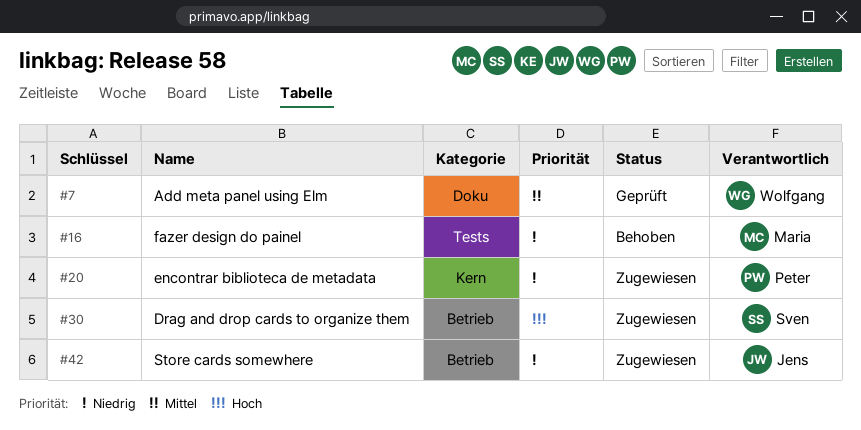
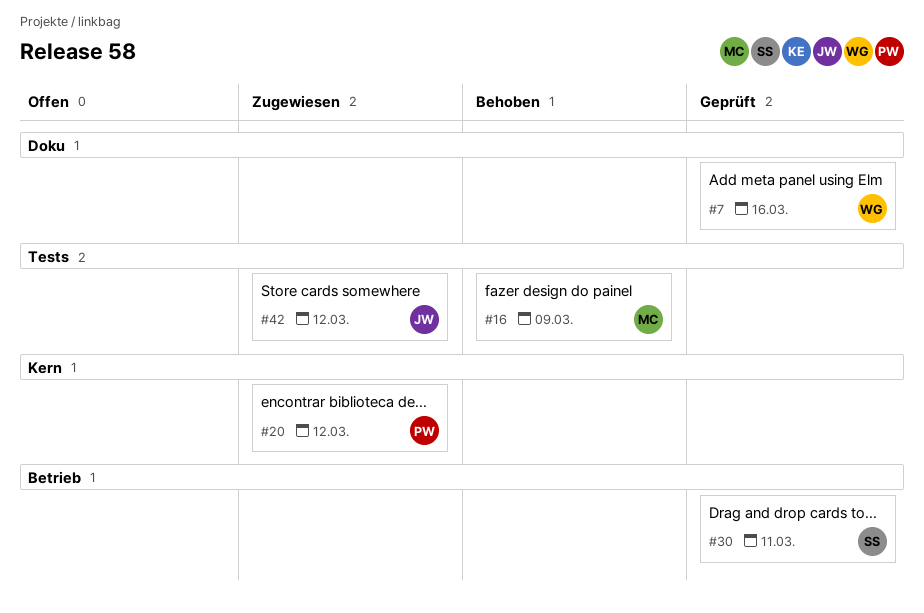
#30, status: Zugewiesen -> Geprüft
#42, label: Betrieb -> Tests

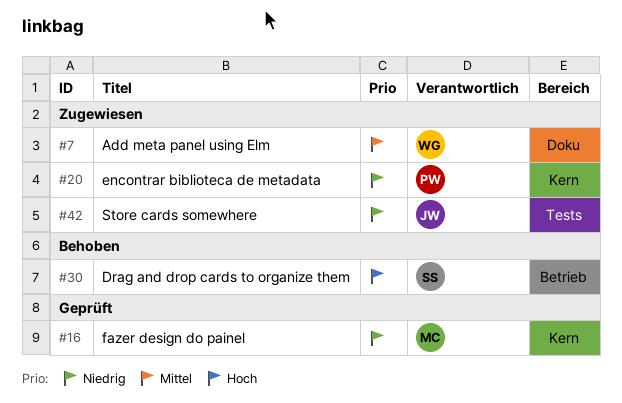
#7, status: Geprüft -> Zugewiesen
#16, status: Behoben -> Geprüft
#16, label: Tests -> Kern
#30, status: Geprüft -> Behoben

